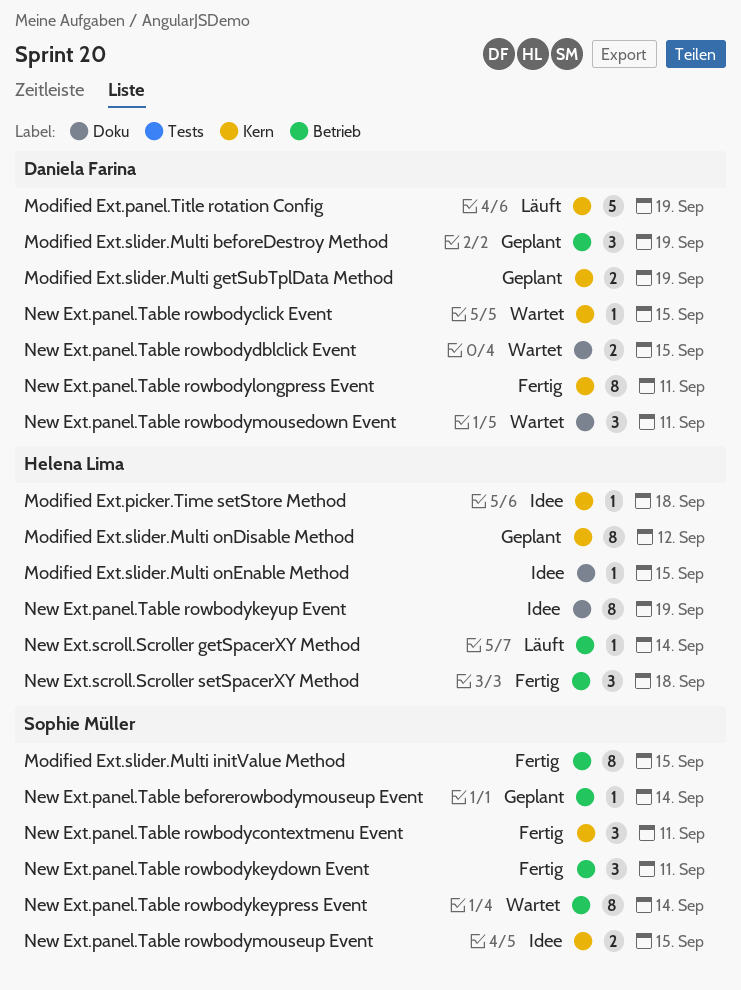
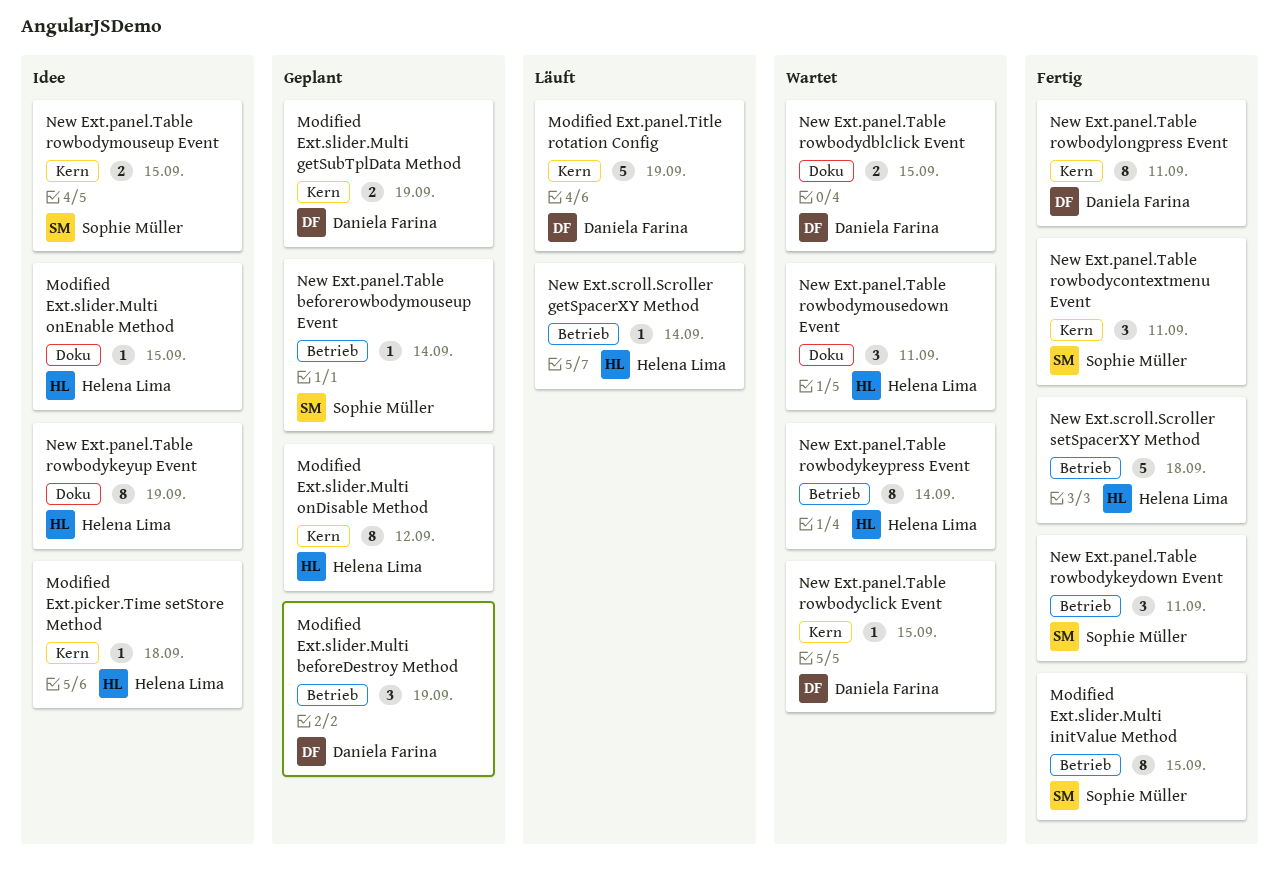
New Ext.panel.Table rowbodykeypress Event, owner: Sophie Müller -> Helena Lima
New Ext.panel.Table rowbodymousedown Event, owner: Daniela Farina -> Helena Lima
New Ext.scroll.Scroller setSpacerXY Method, estimate: 3 -> 5

